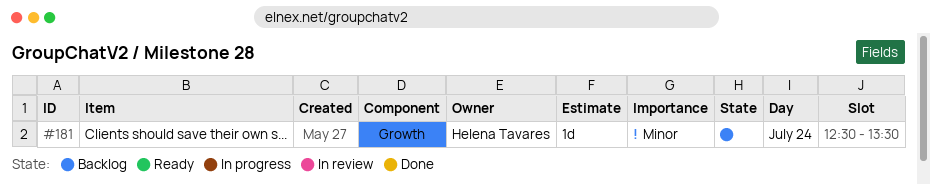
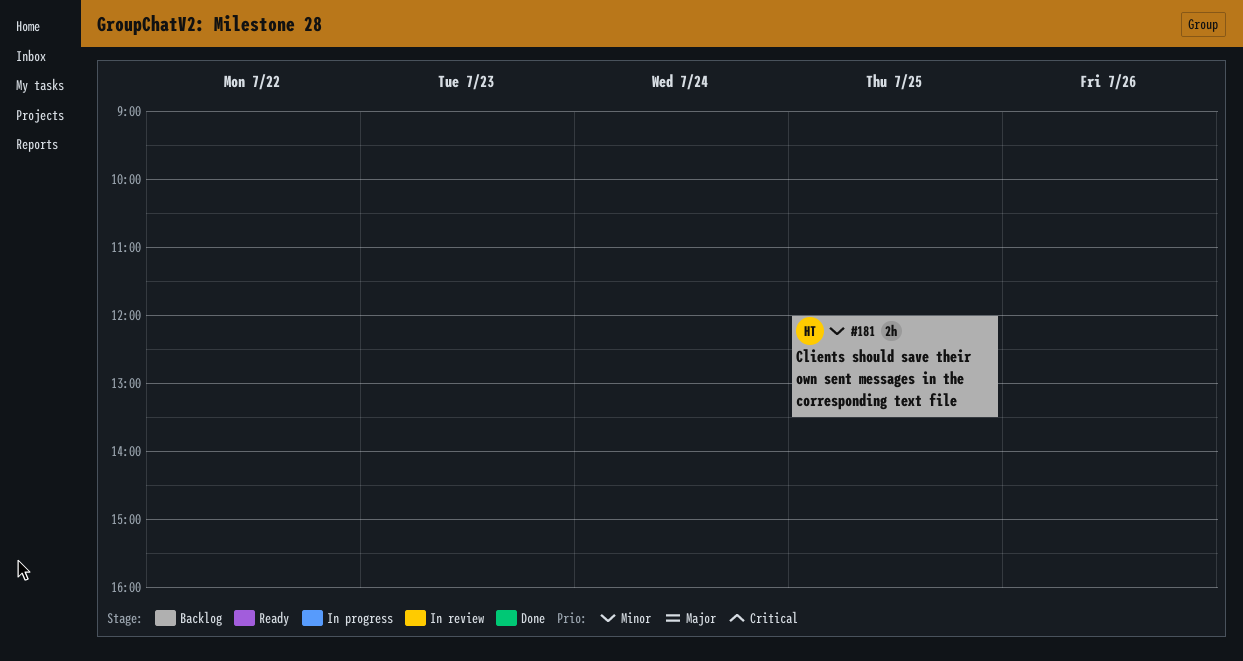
#181, estimate: 1d -> 2h
#181, day: Jul 24 -> Jul 25
#181, begins: 12:30 -> 12:00

